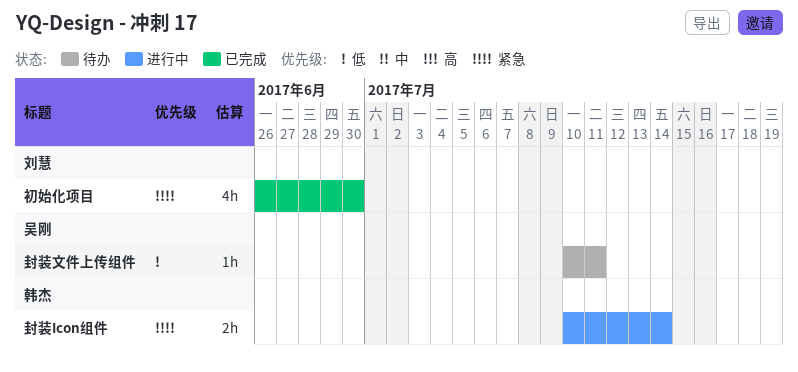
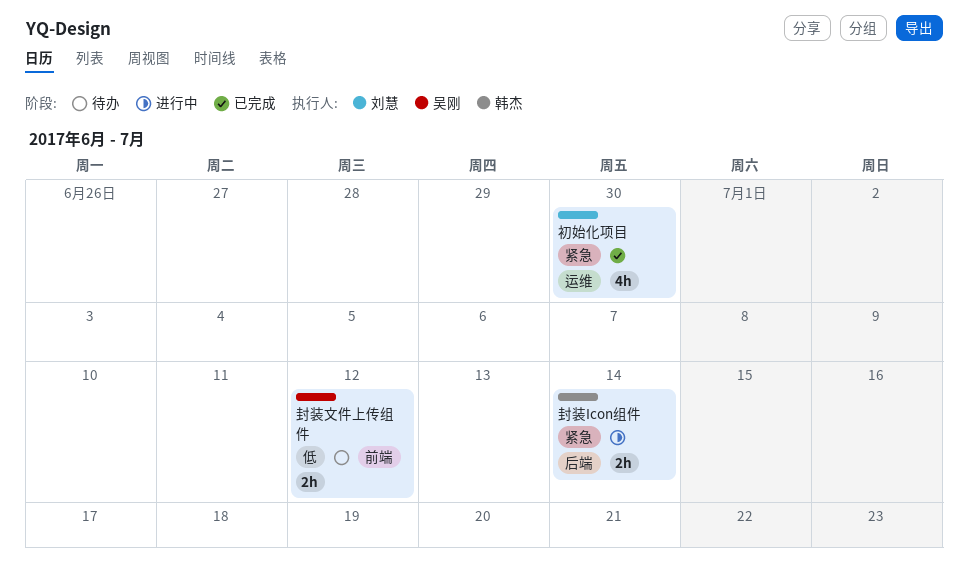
封装文件上传组件, estimate: 1h -> 2h
封装文件上传组件, due: Jul 11 -> Jul 12

